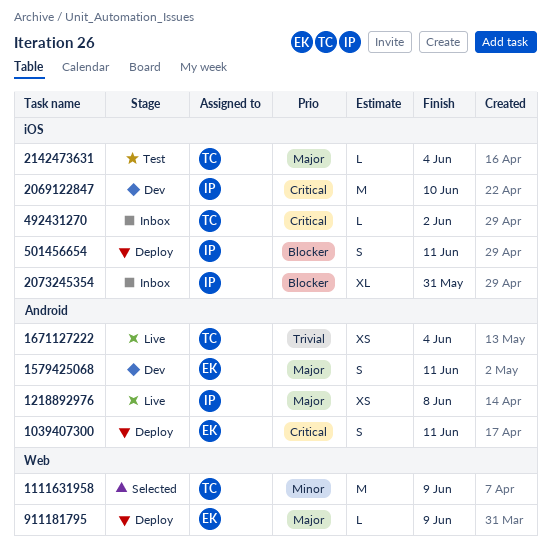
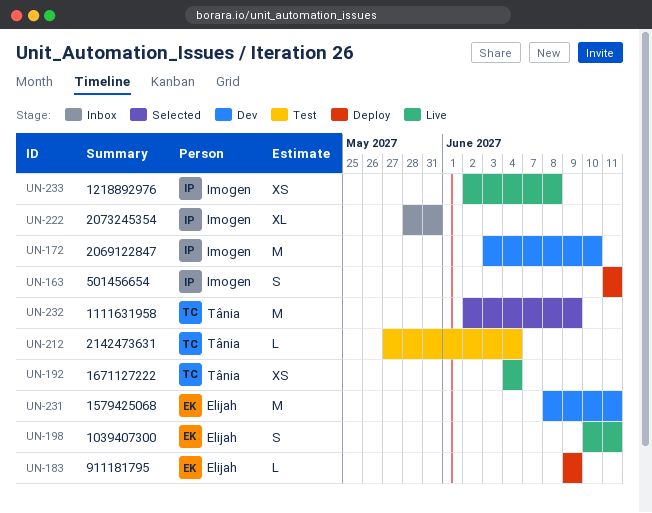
1039407300, status: Deploy -> Live
1579425068, estimate: S -> M
492431270: present -> none

